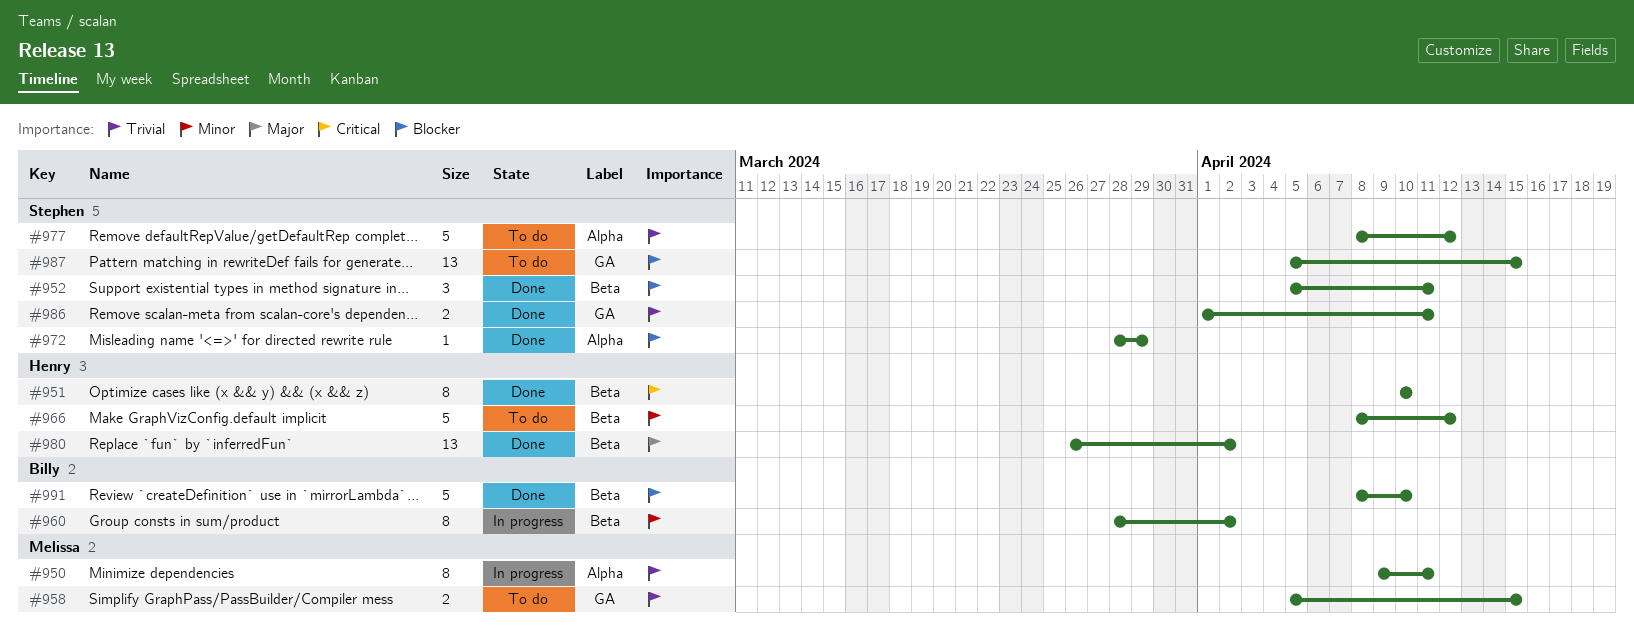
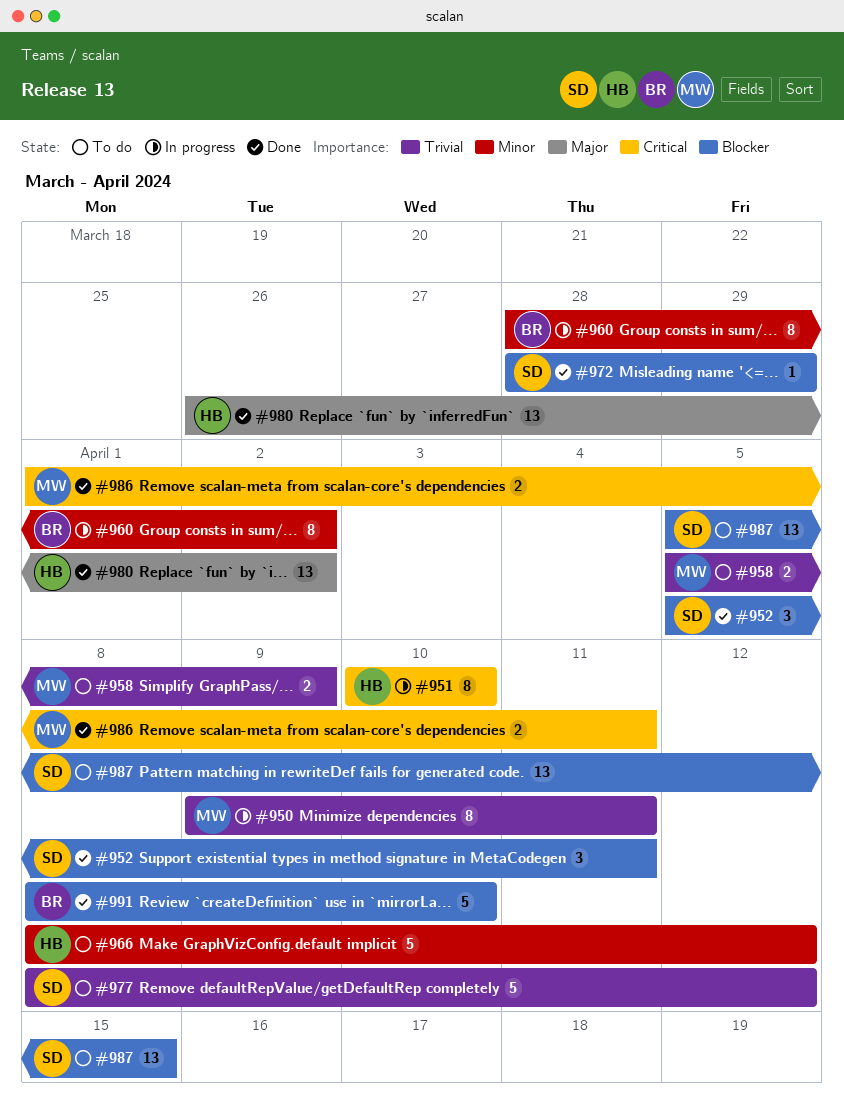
#951, status: Done -> In progress
#958, due: Apr 15 -> Apr 9
#986, owner: Stephen -> Melissa
#986, priority: Trivial -> Critical

